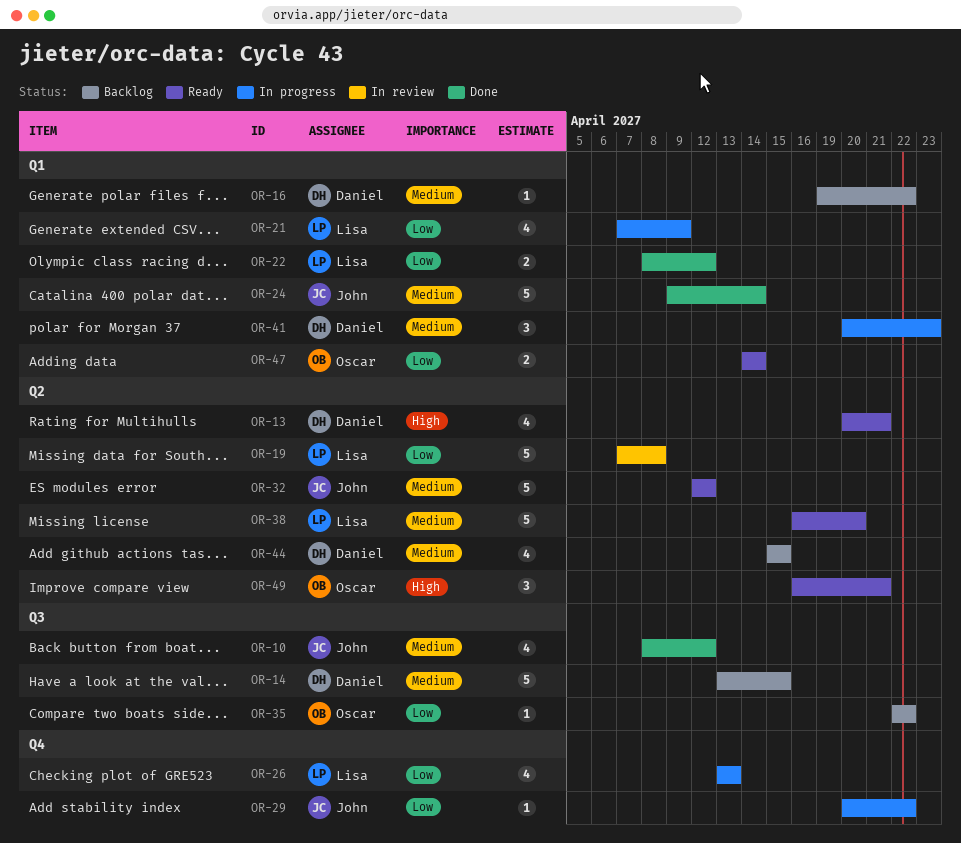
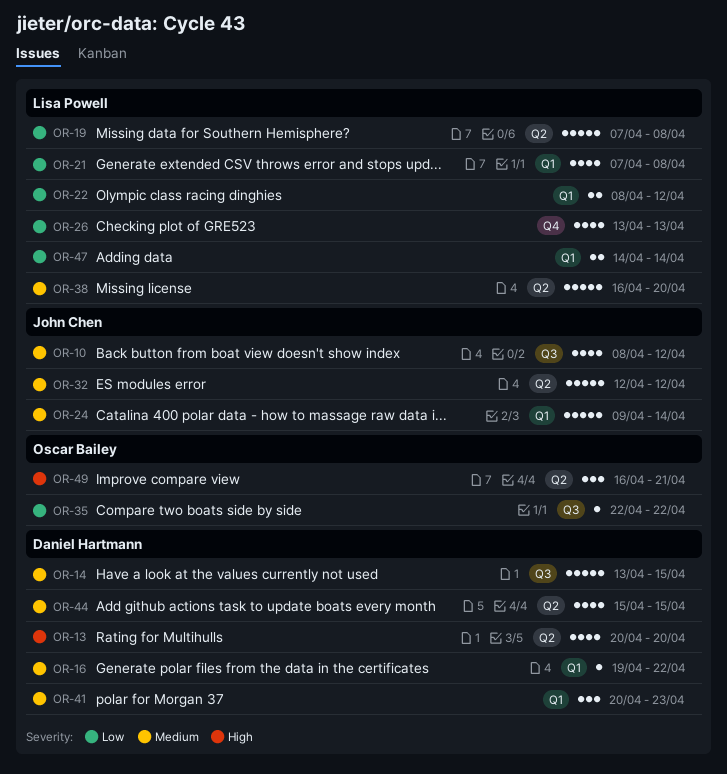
OR-13, due: Apr 21 -> Apr 20
OR-21, due: Apr 9 -> Apr 8
OR-29: present -> none
OR-47, owner: Oscar Bailey -> Lisa Powell

